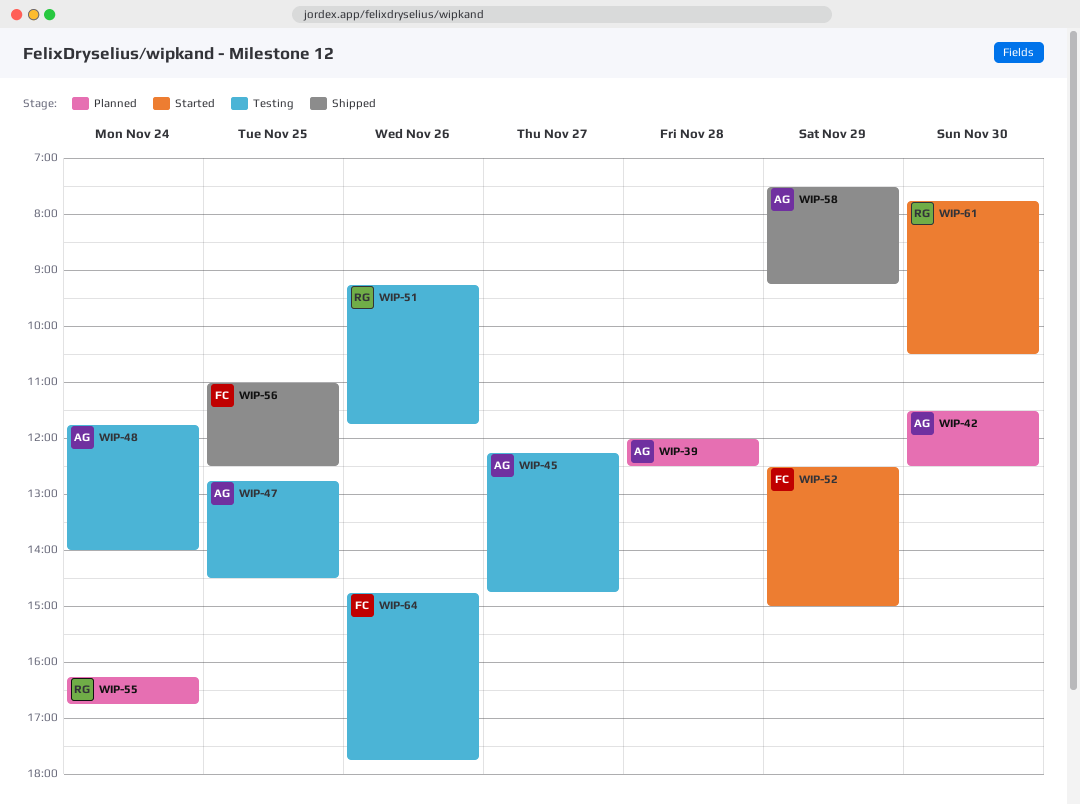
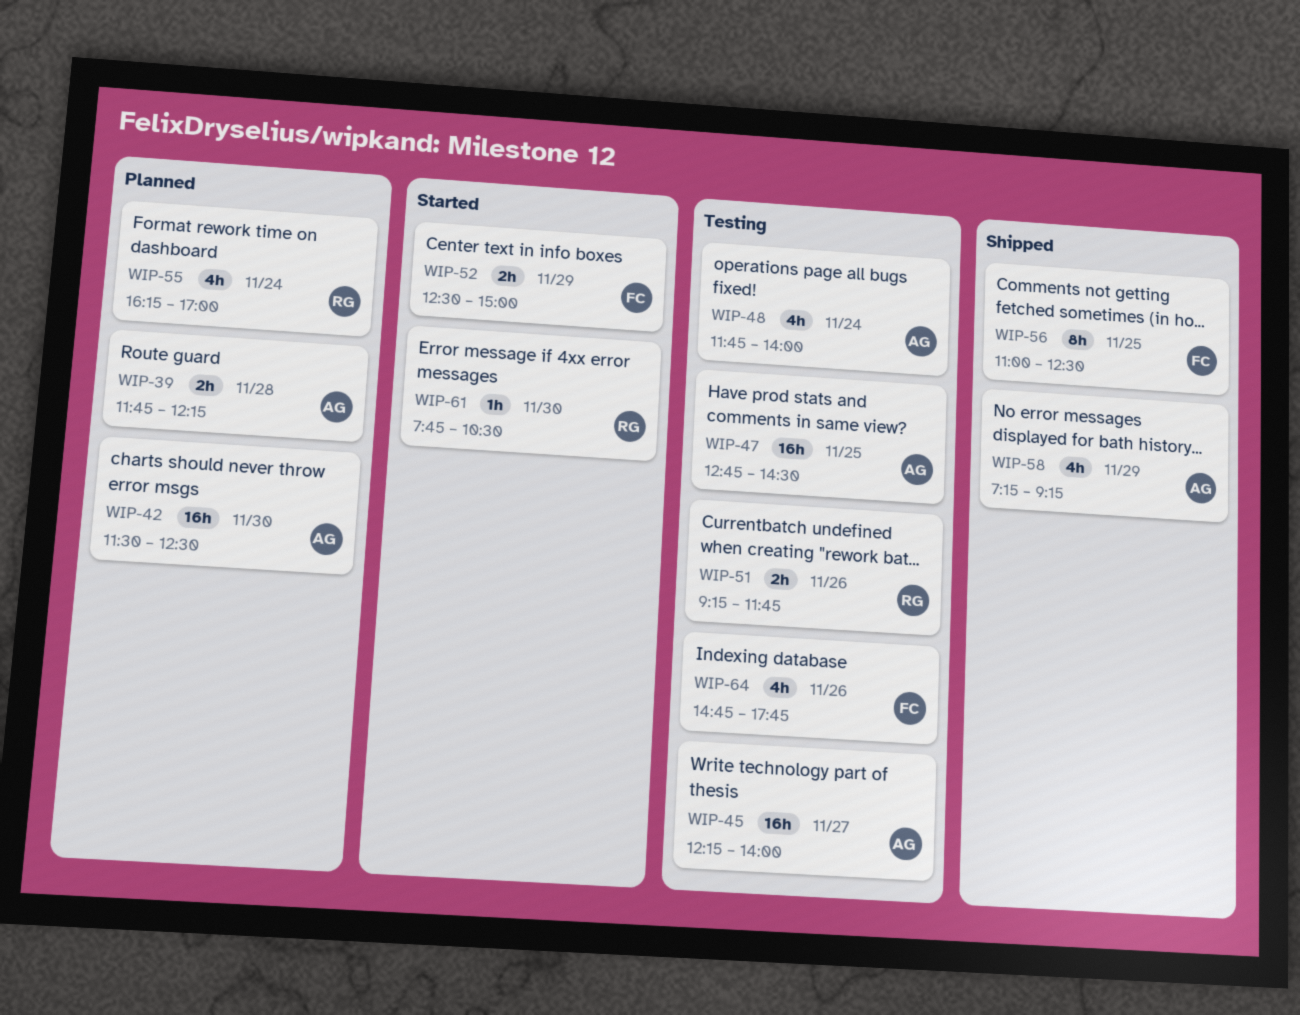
WIP-39, begins: 12:00 -> 11:45
WIP-39, ends: 12:30 -> 12:15
WIP-45, ends: 14:45 -> 14:00
WIP-55, ends: 16:45 -> 17:00
WIP-58, begins: 07:30 -> 07:15

